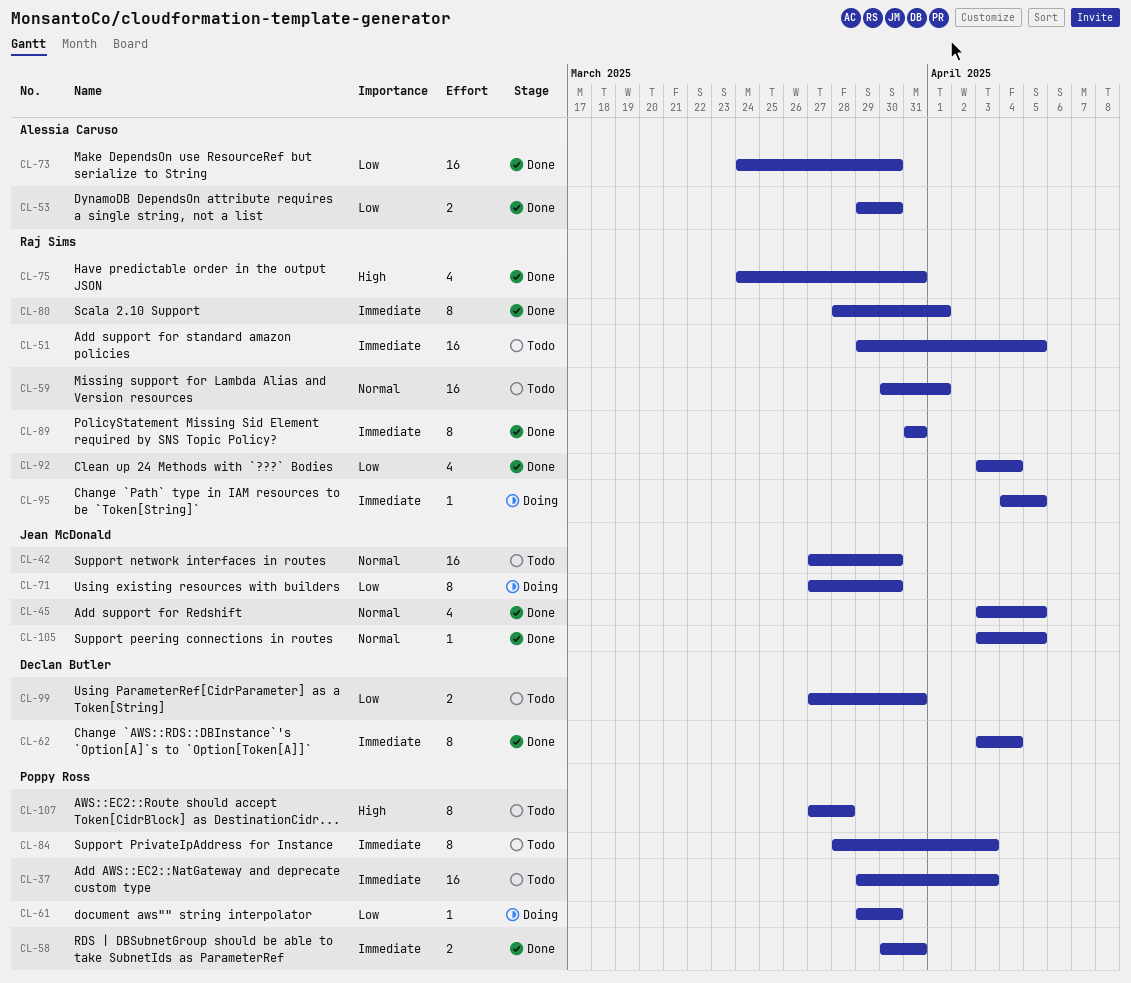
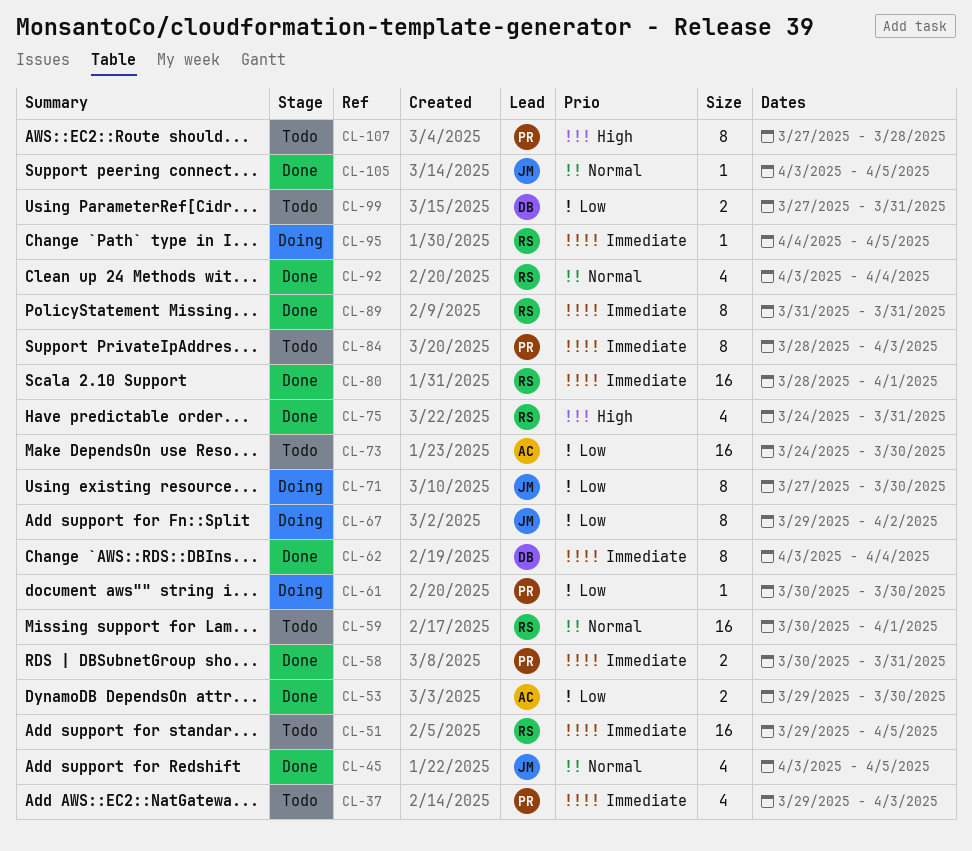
CL-37, estimate: 16 -> 4
CL-42: present -> none
CL-61, start: Mar 29 -> Mar 30
CL-67: none -> present
CL-73, status: Done -> Todo
CL-80, estimate: 8 -> 16
CL-92, priority: Low -> Normal

